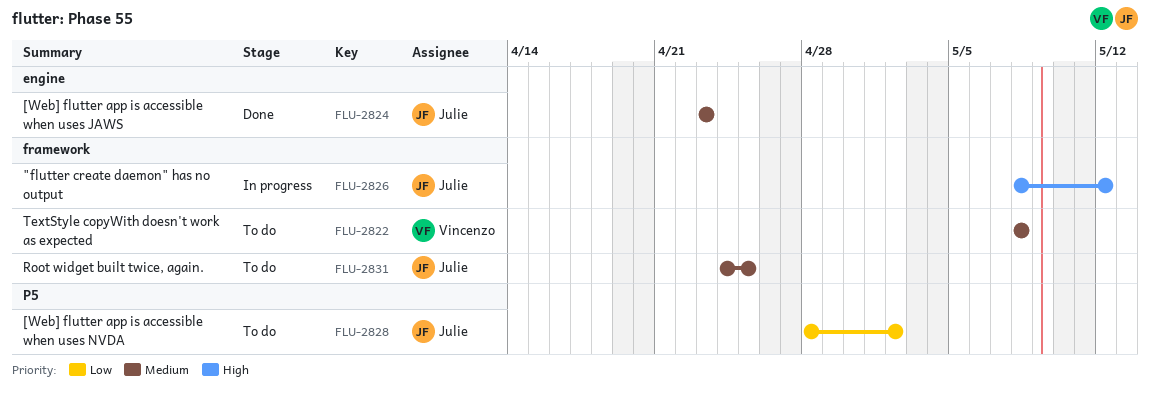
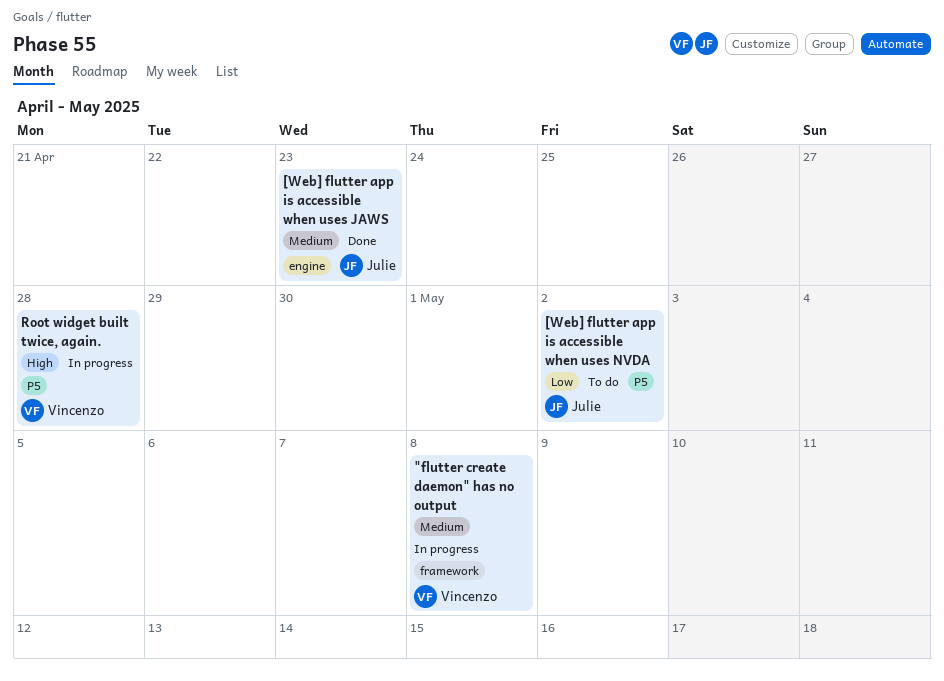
"flutter create daemon" has no output, owner: Julie -> Vincenzo
"flutter create daemon" has no output, priority: High -> Medium
"flutter create daemon" has no output, due: May 12 -> May 8
Root widget built twice, again., status: To do -> In progress
Root widget built twice, again., owner: Julie -> Vincenzo
Root widget built twice, again., priority: Medium -> High
Root widget built twice, again., label: framework -> P5
Root widget built twice, again., due: Apr 25 -> Apr 28
TextStyle copyWith doesn't work as expected: present -> none

